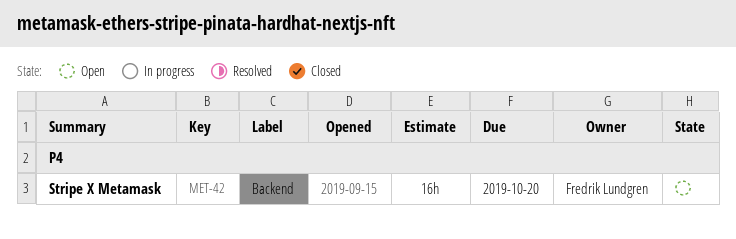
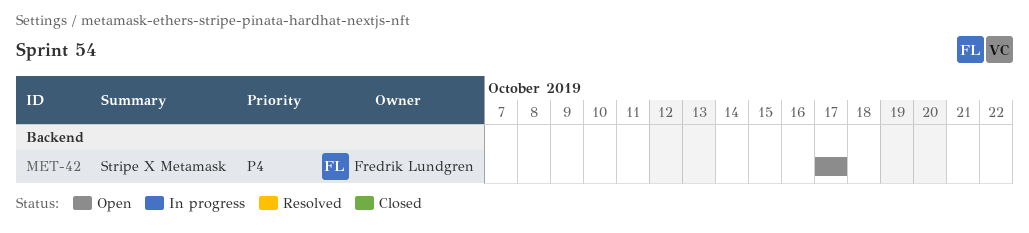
MET-42, due: Oct 20 -> Oct 17

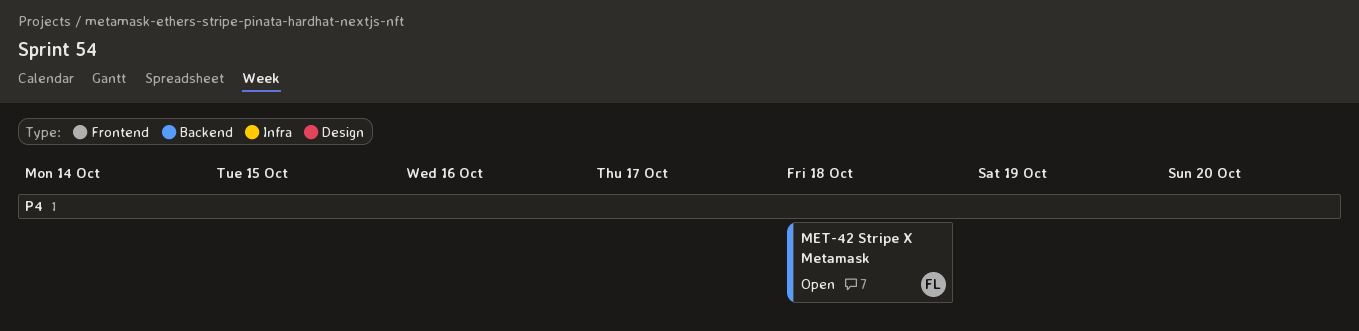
MET-42, due: Oct 17 -> Oct 18

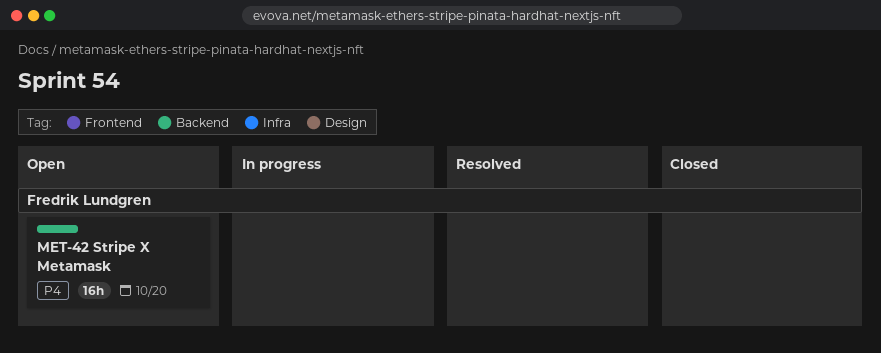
MET-42, due: Oct 18 -> Oct 20

